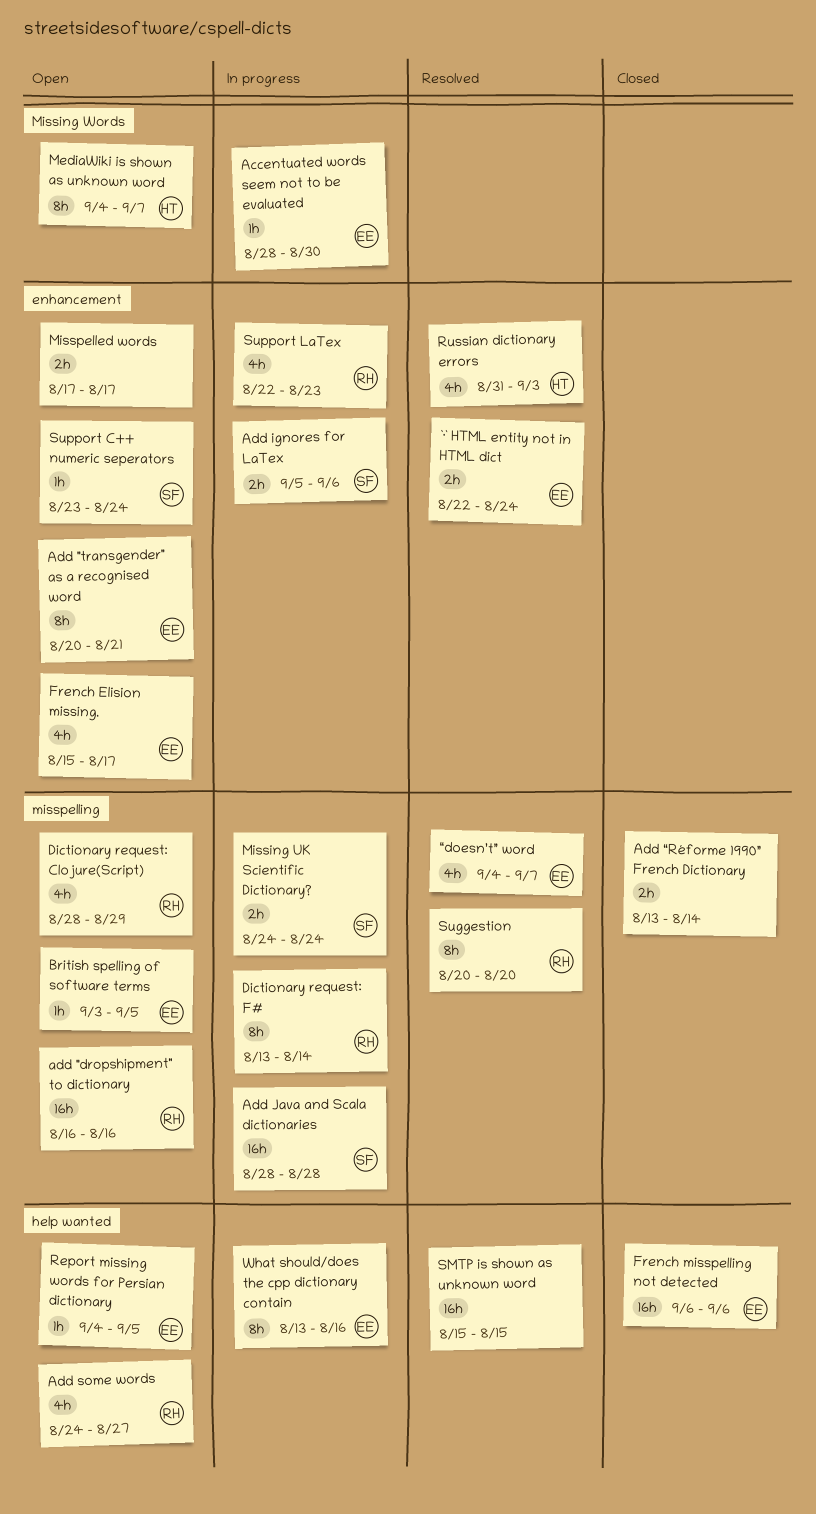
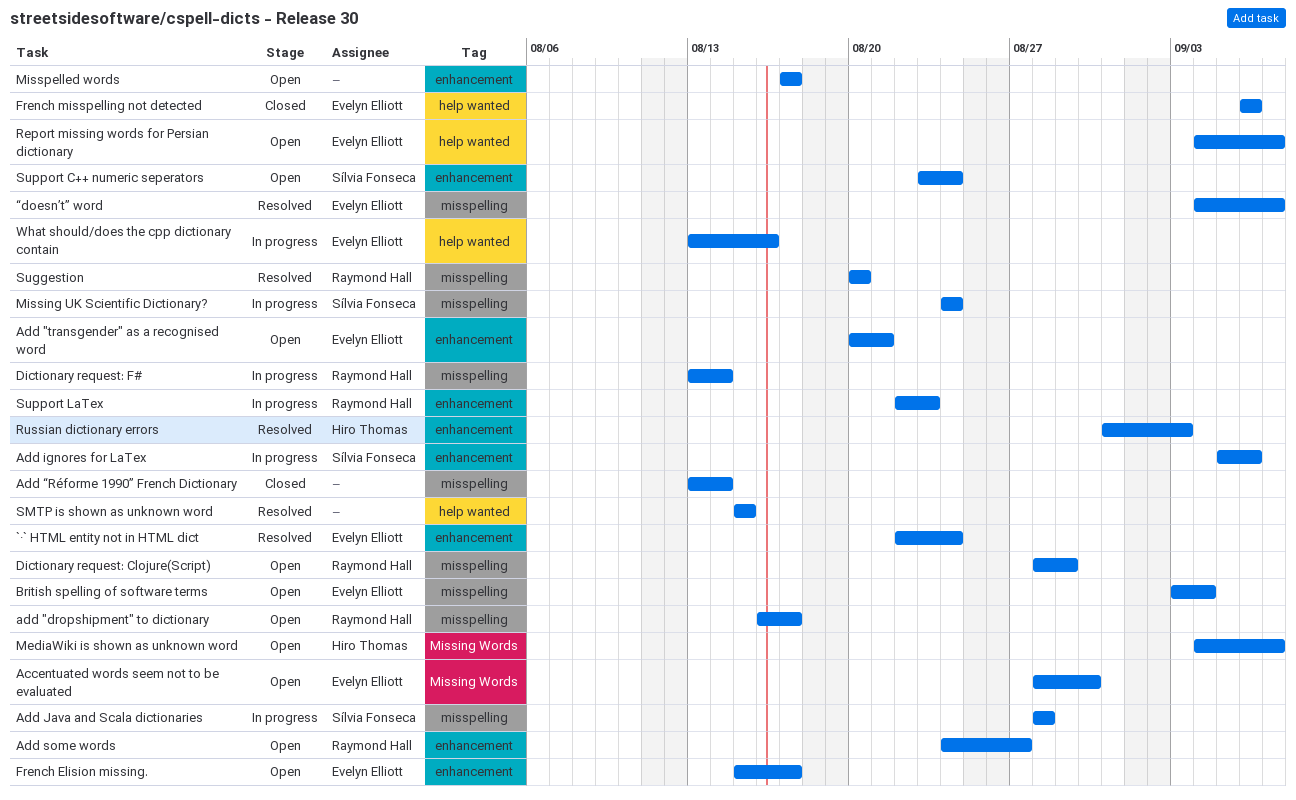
Accentuated words seem not to be evaluated, status: In progress -> Open
add "dropshipment" to dictionary, due: Aug 16 -> Aug 17
Add some words, label: help wanted -> enhancement
British spelling of software terms, due: Sep 5 -> Sep 4
Report missing words for Persian dictionary, due: Sep 5 -> Sep 7

